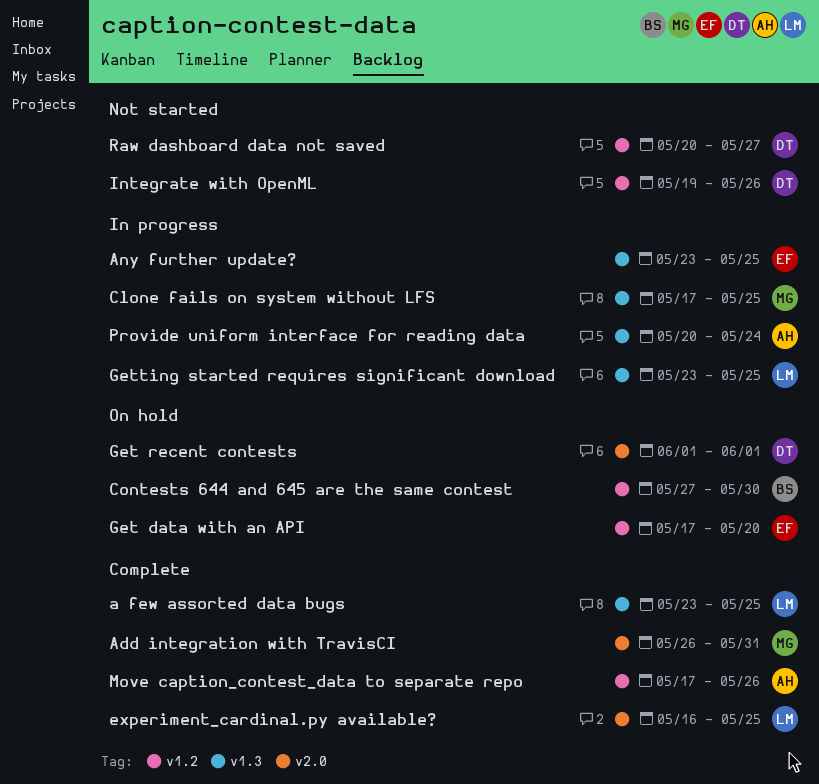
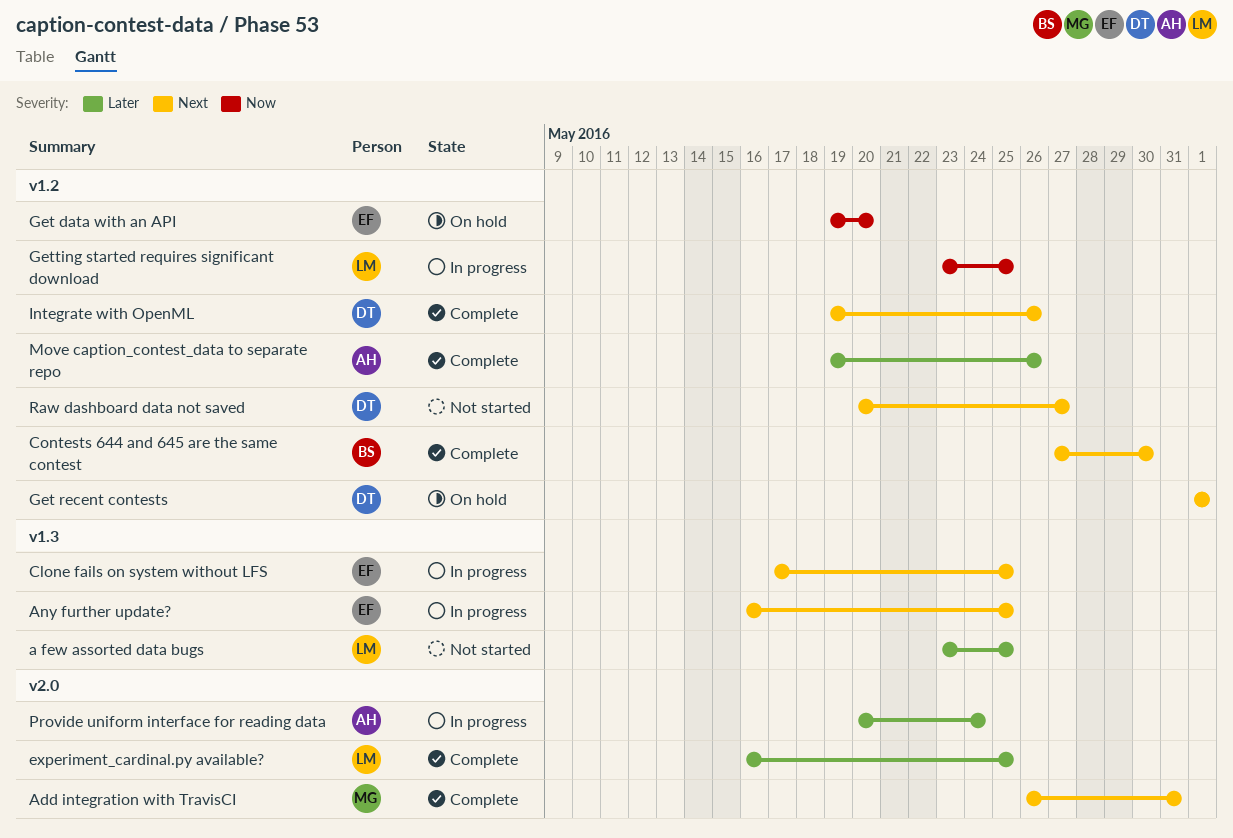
a few assorted data bugs, status: Complete -> Not started
Any further update?, start: May 23 -> May 16
Clone fails on system without LFS, owner: MG -> EF
Contests 644 and 645 are the same contest, status: On hold -> Complete
Get data with an API, start: May 17 -> May 19
Get recent contests, label: v2.0 -> v1.2
Getting started requires significant download, label: v1.3 -> v1.2
Integrate with OpenML, status: Not started -> Complete
Move caption_contest_data to separate repo, start: May 17 -> May 19
Provide uniform interface for reading data, label: v1.3 -> v2.0

